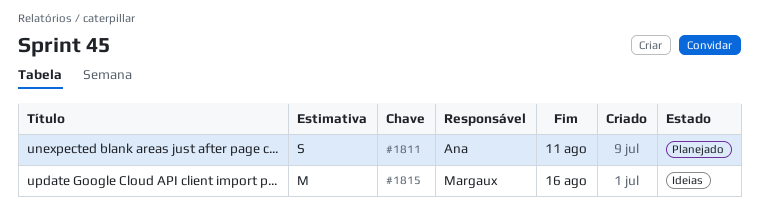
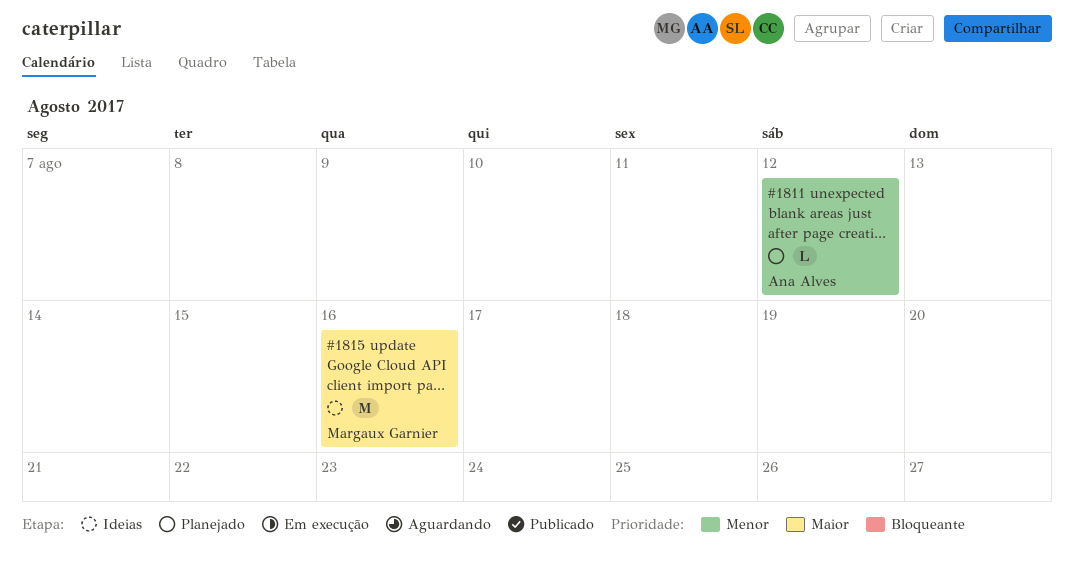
#1811, estimate: S -> L
#1811, due: Aug 11 -> Aug 12

